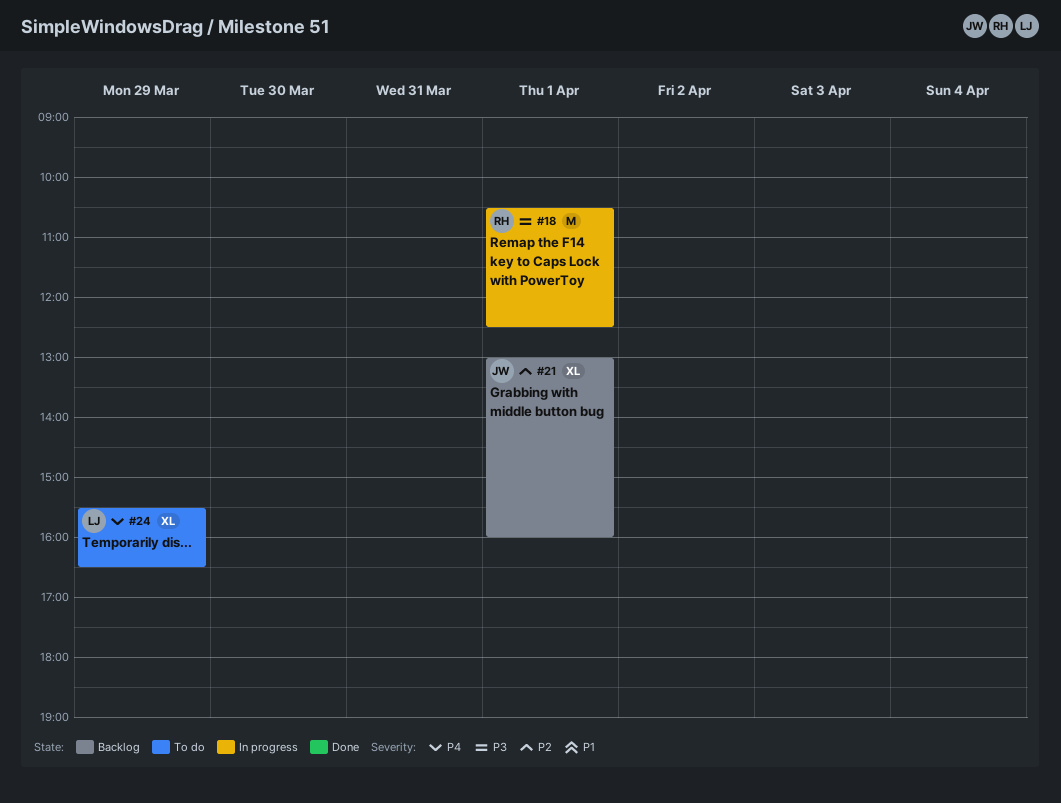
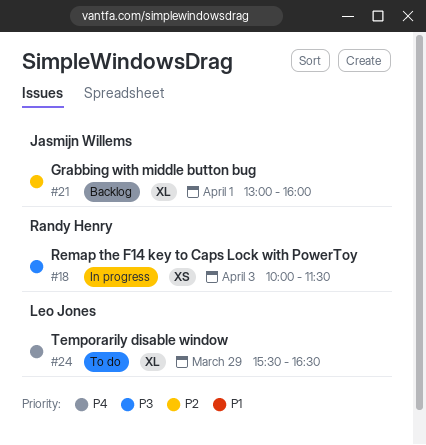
#18, estimate: M -> XS
#18, day: Apr 1 -> Apr 3
#18, begins: 10:30 -> 10:00
#18, ends: 12:30 -> 11:30

